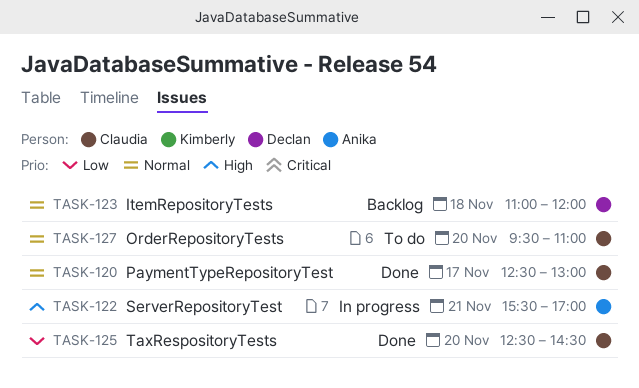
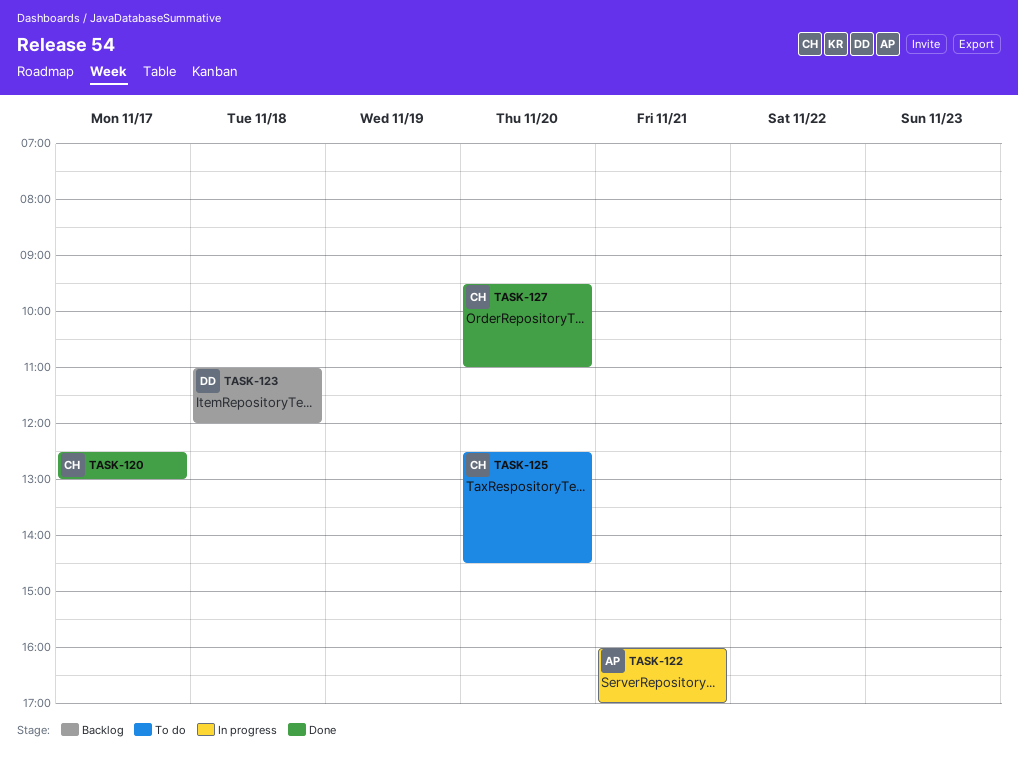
TASK-122, begins: 15:30 -> 16:00
TASK-125, status: Done -> To do
TASK-127, status: To do -> Done

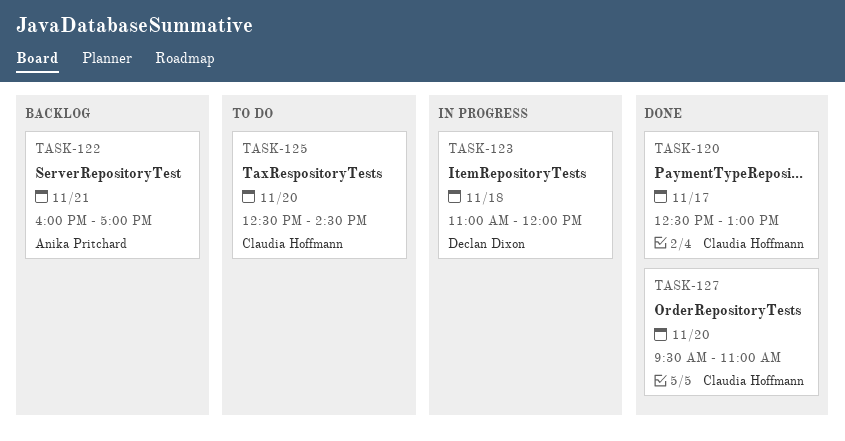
TASK-122, status: In progress -> Backlog
TASK-123, status: Backlog -> In progress

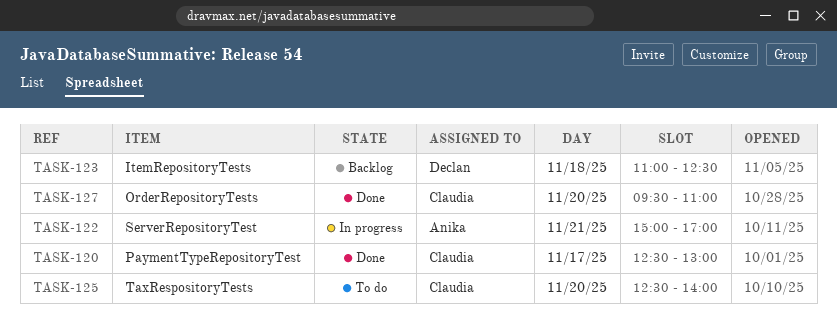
TASK-122, status: Backlog -> In progress
TASK-122, begins: 16:00 -> 15:00
TASK-123, status: In progress -> Backlog
TASK-123, ends: 12:00 -> 12:30
TASK-125, ends: 14:30 -> 14:00

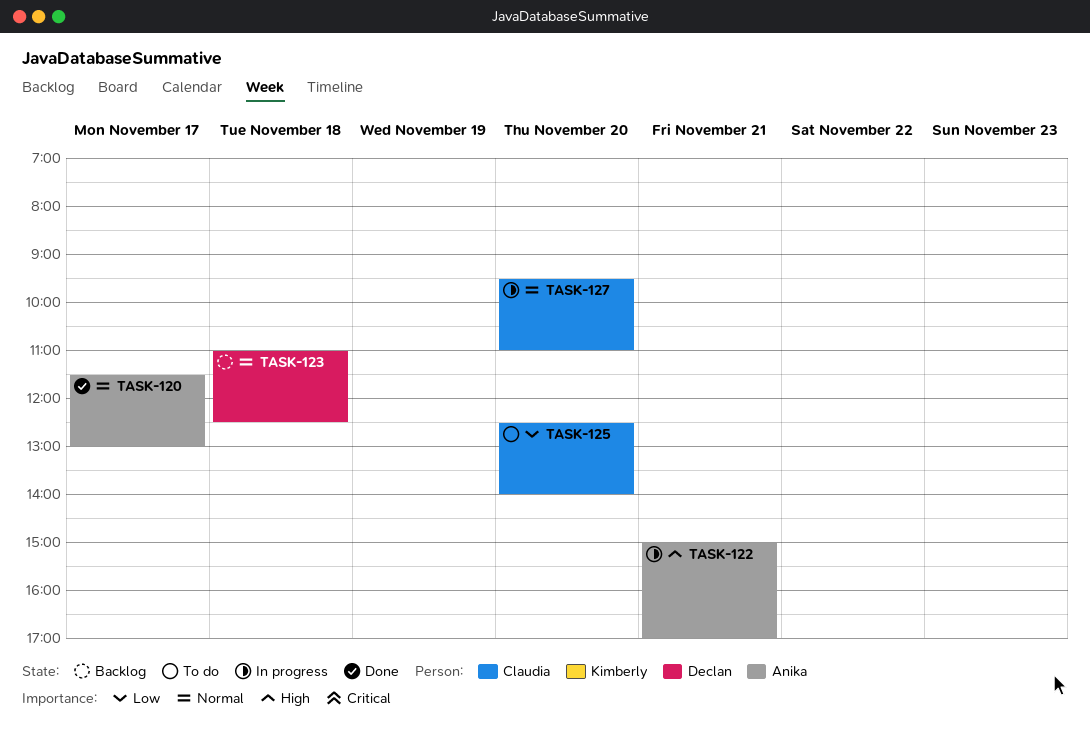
TASK-120, owner: Claudia -> Anika
TASK-120, begins: 12:30 -> 11:30
TASK-127, status: Done -> In progress

